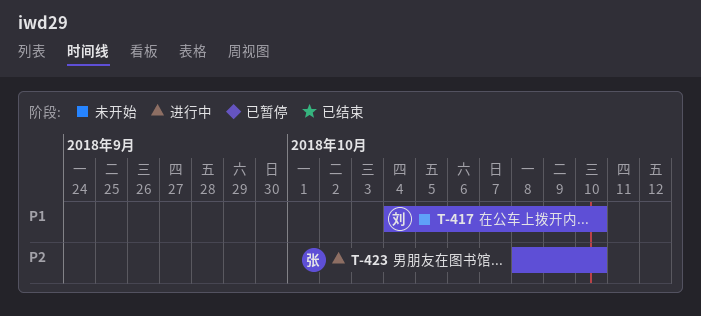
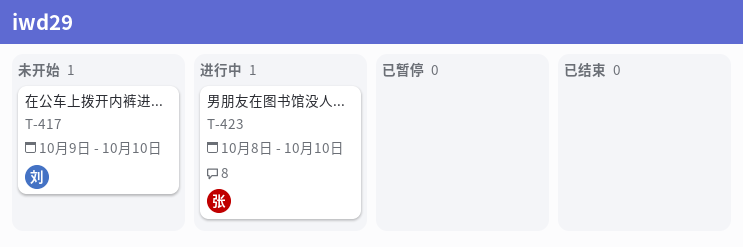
T-417, start: Oct 4 -> Oct 9

